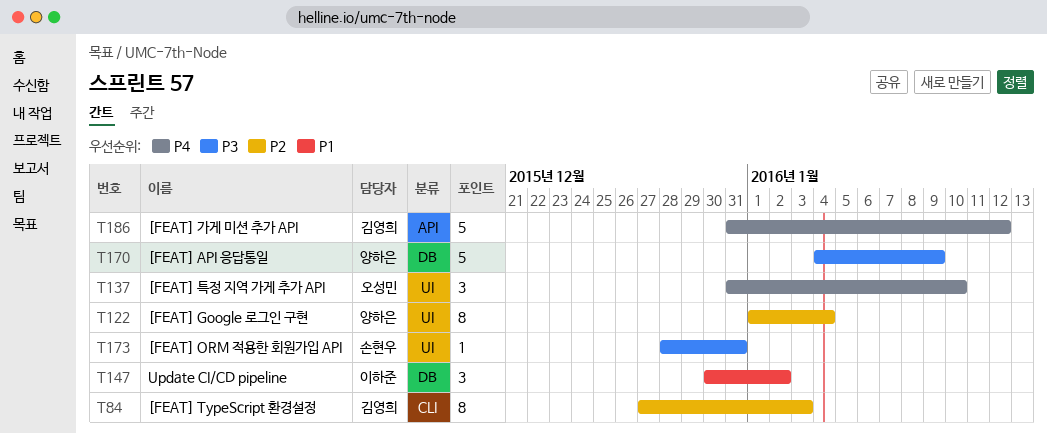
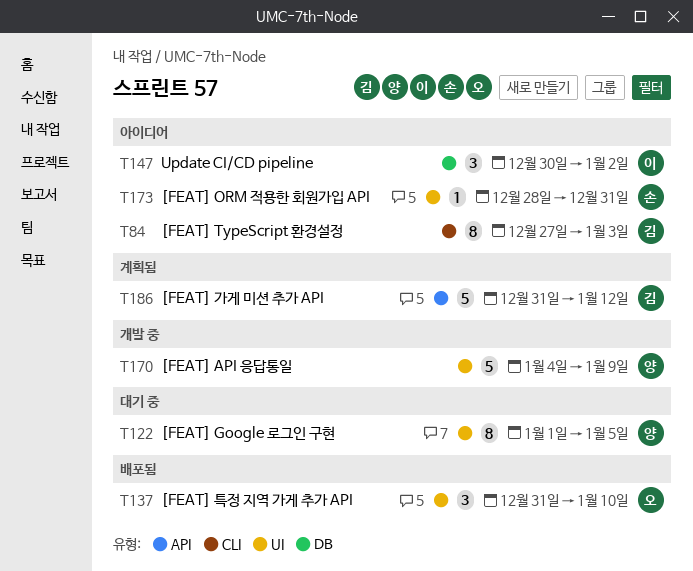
T122, due: Jan 4 -> Jan 5
T170, label: DB -> UI

